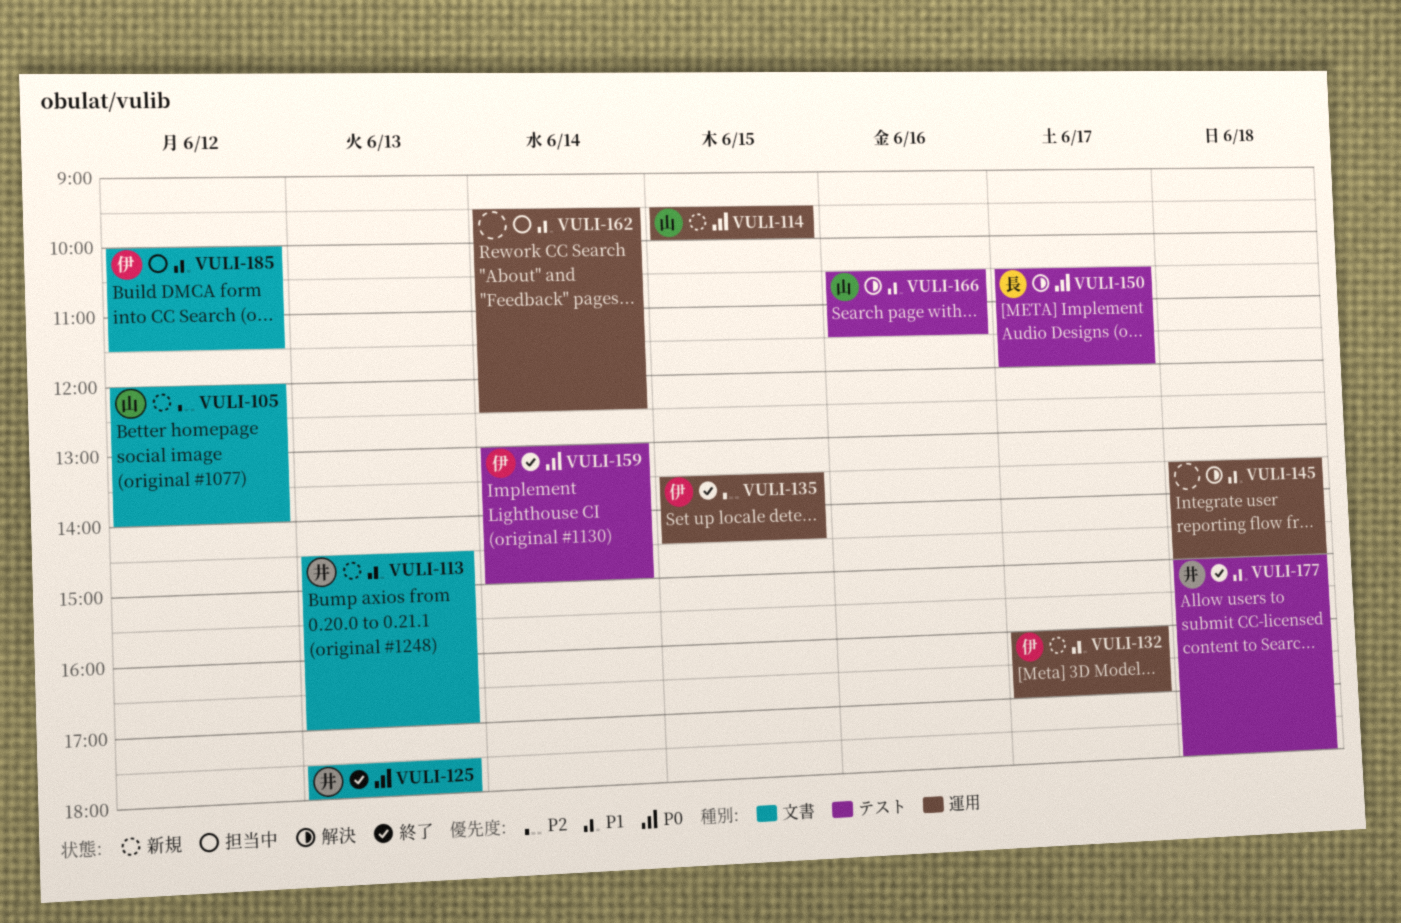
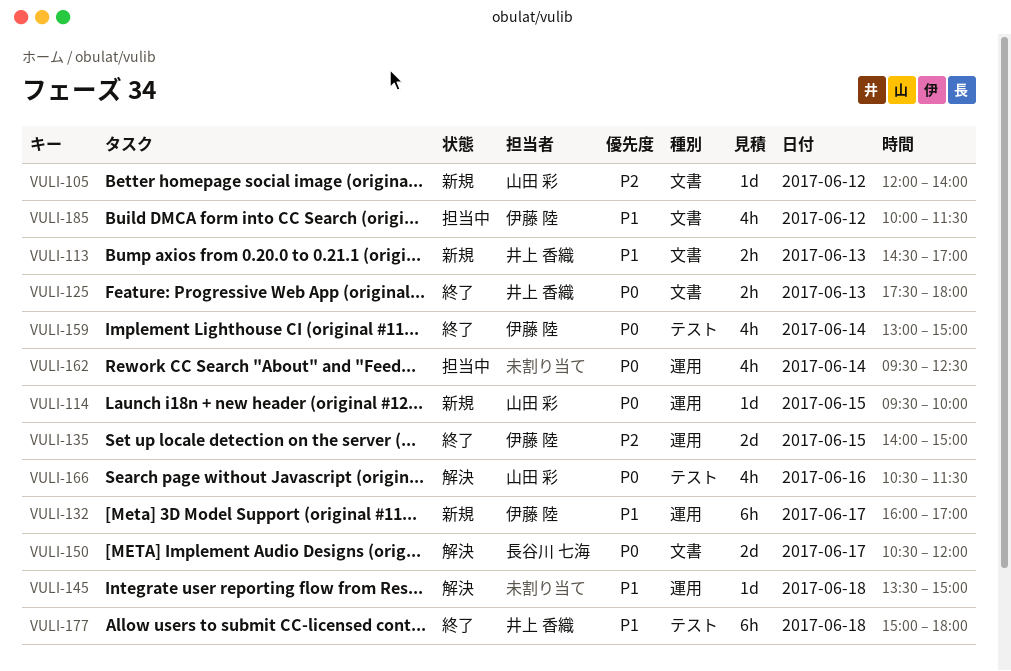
VULI-135, begins: 13:30 -> 14:00
VULI-135, ends: 14:30 -> 15:00
VULI-150, label: テスト -> 文書
VULI-162, priority: P1 -> P0
VULI-166, priority: P1 -> P0

